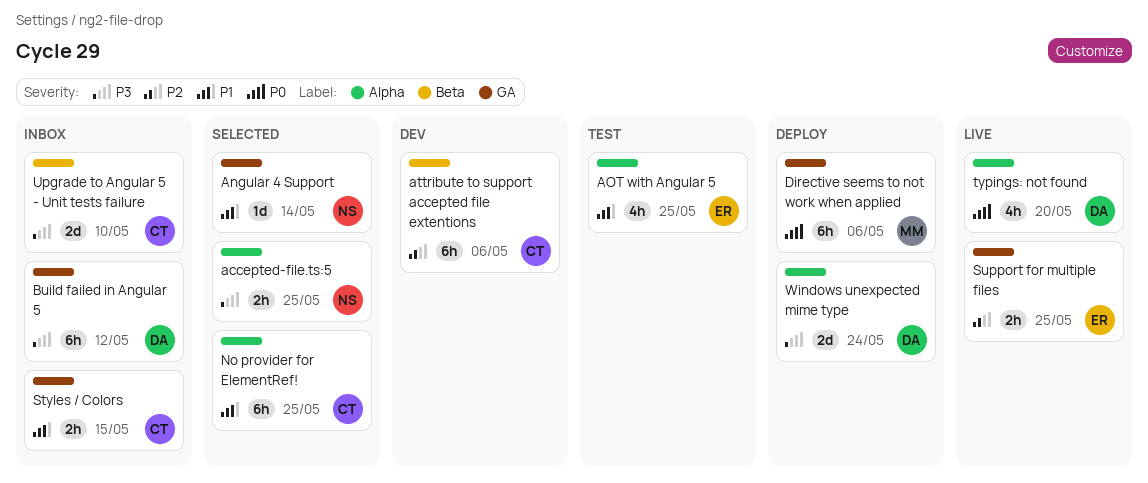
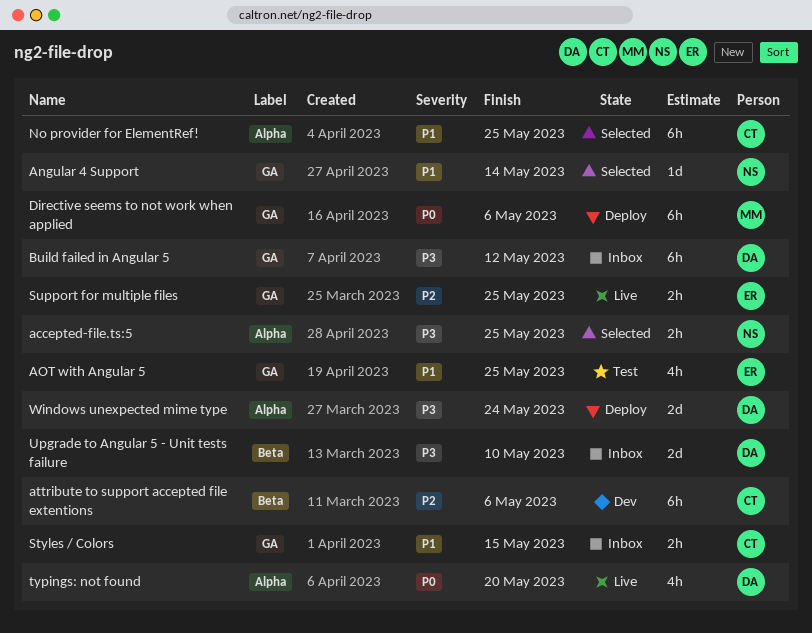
AOT with Angular 5, label: Alpha -> GA
Upgrade to Angular 5 - Unit tests failure, owner: CT -> DA

